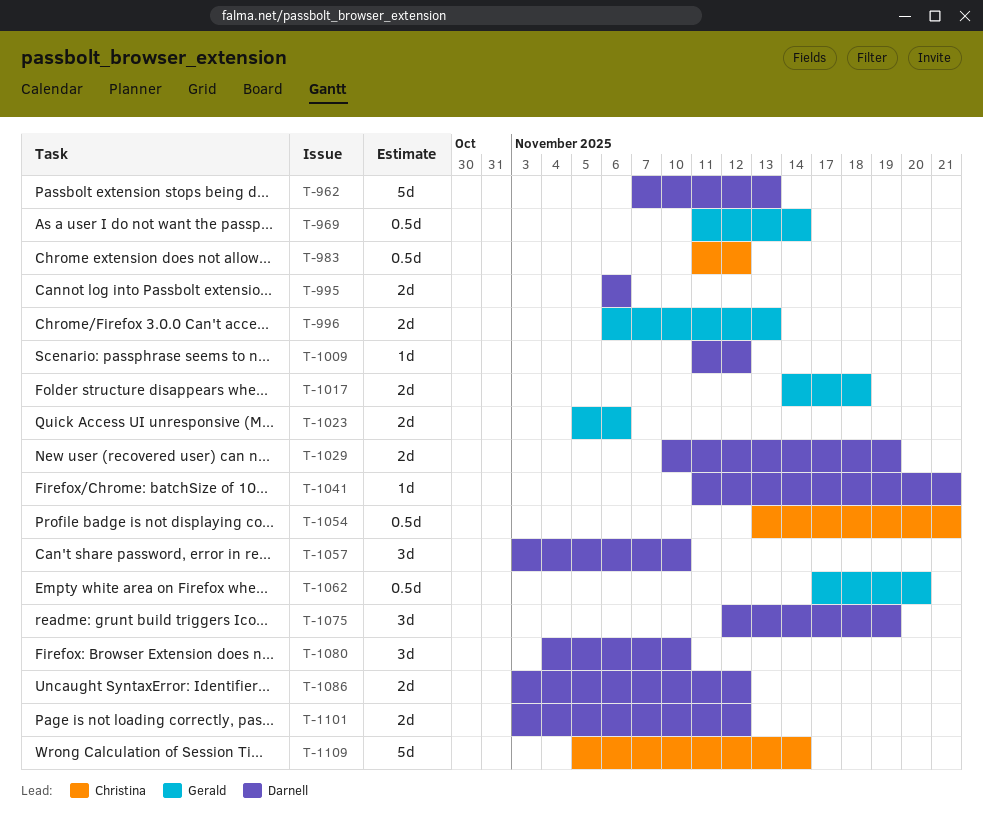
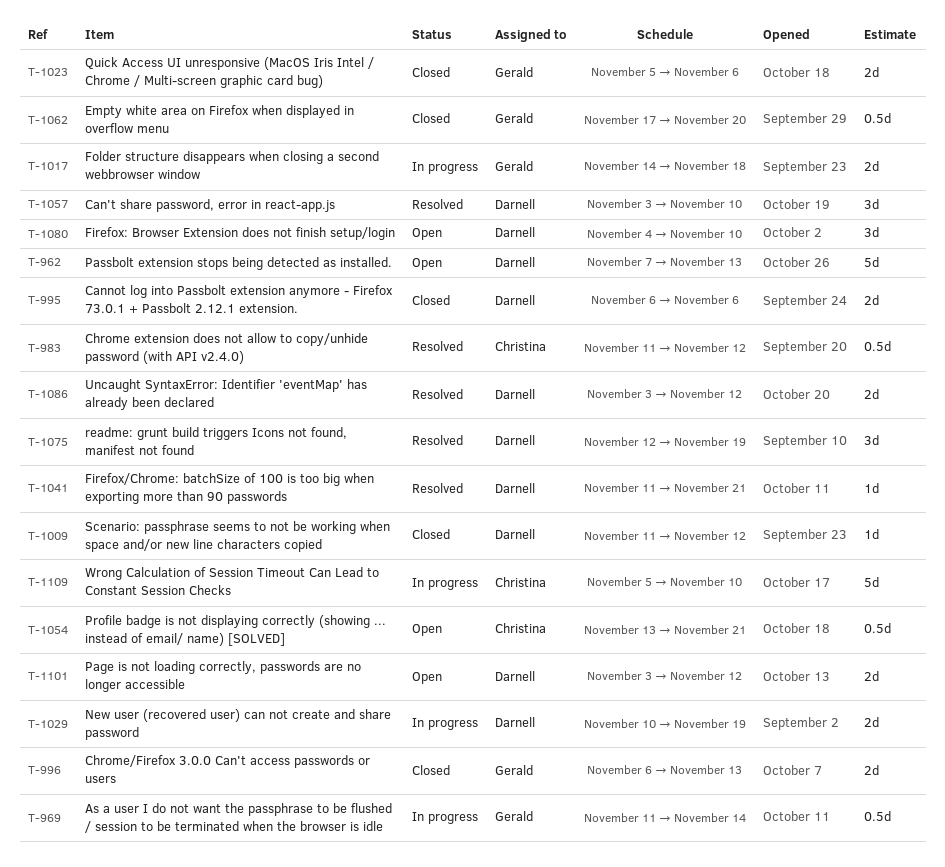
T-1109, due: Nov 14 -> Nov 10

